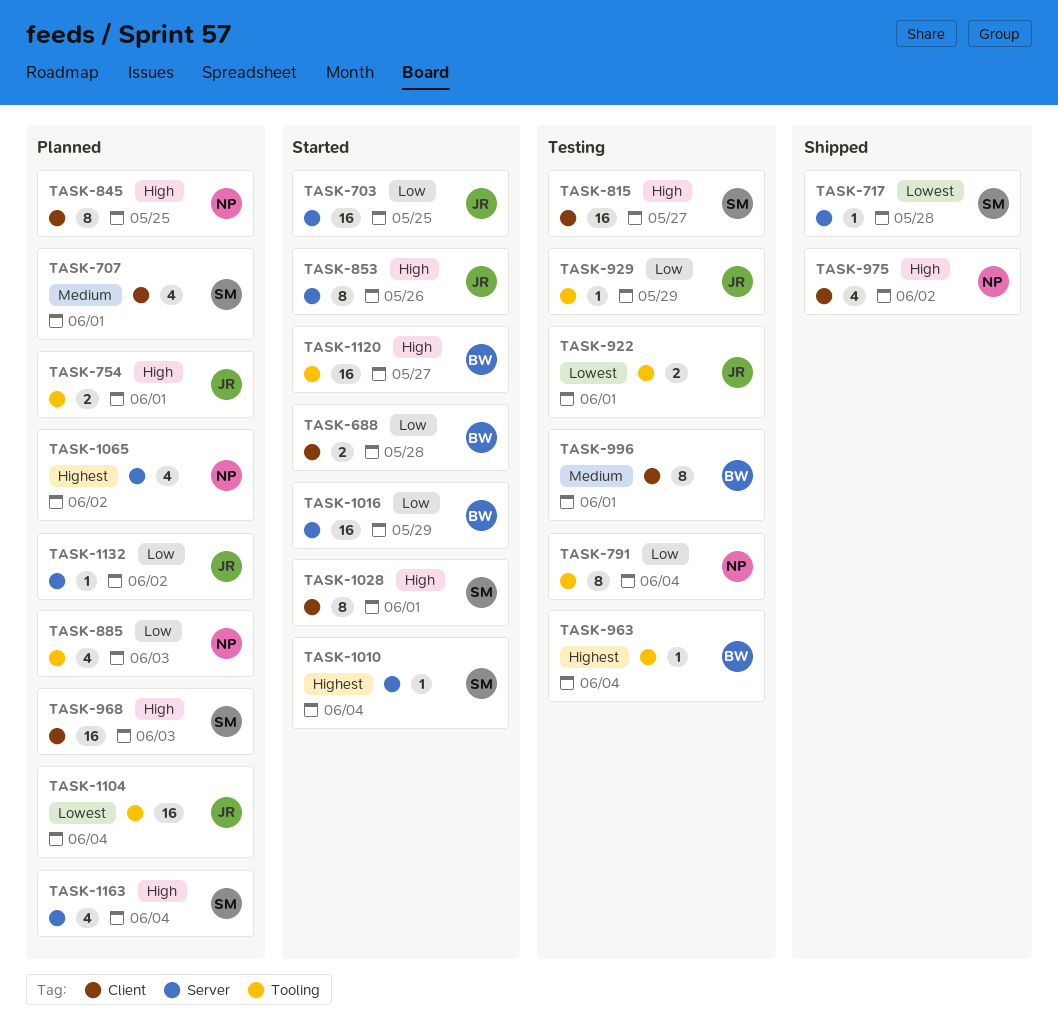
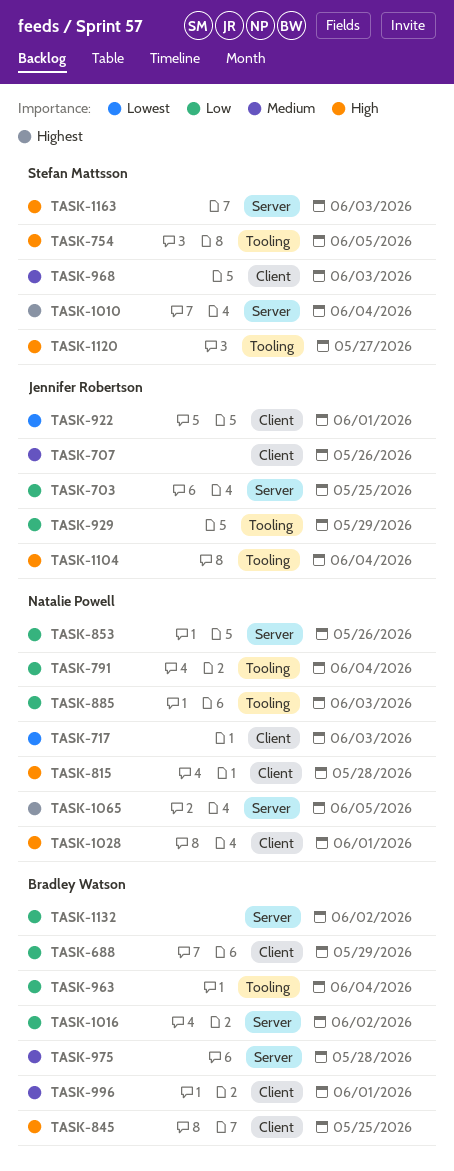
TASK-688, due: May 28 -> May 29
TASK-707, owner: Stefan Mattsson -> Jennifer Robertson
TASK-707, due: Jun 1 -> May 26
TASK-717, owner: Stefan Mattsson -> Natalie Powell
TASK-717, label: Server -> Client
TASK-717, due: May 28 -> Jun 3
TASK-754, owner: Jennifer Robertson -> Stefan Mattsson
TASK-754, due: Jun 1 -> Jun 5
TASK-815, owner: Stefan Mattsson -> Natalie Powell
TASK-815, due: May 27 -> May 28
TASK-845, owner: Natalie Powell -> Bradley Watson
TASK-853, owner: Jennifer Robertson -> Natalie Powell
TASK-853, priority: High -> Low
TASK-922, label: Tooling -> Client
TASK-963, priority: Highest -> Low
TASK-968, priority: High -> Medium
TASK-975, owner: Natalie Powell -> Bradley Watson
TASK-975, priority: High -> Medium
TASK-975, label: Client -> Server
TASK-975, due: Jun 2 -> May 28
TASK-1016, due: May 29 -> Jun 2
TASK-1028, owner: Stefan Mattsson -> Natalie Powell
TASK-1065, due: Jun 2 -> Jun 5
TASK-1104, priority: Lowest -> High
TASK-1120, owner: Bradley Watson -> Stefan Mattsson
TASK-1132, owner: Jennifer Robertson -> Bradley Watson
TASK-1163, due: Jun 4 -> Jun 3

